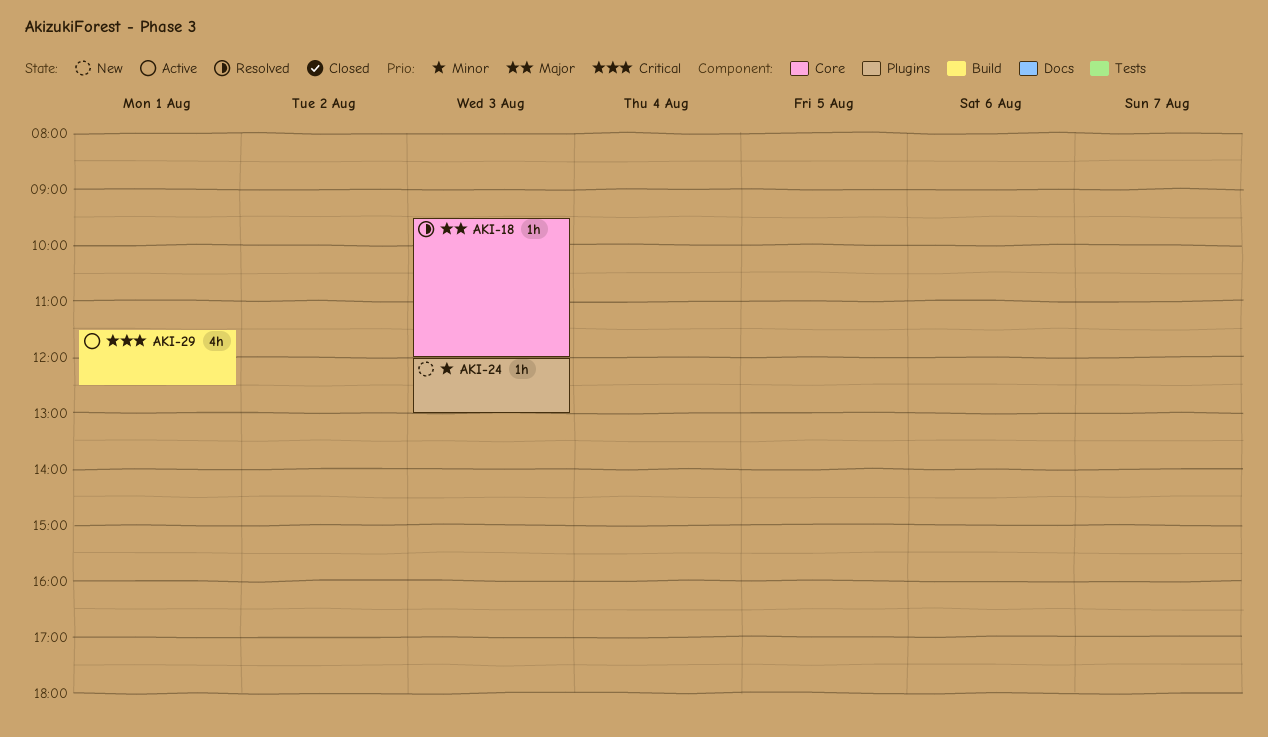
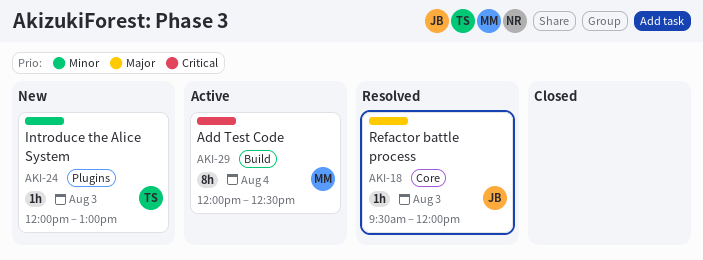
AKI-29, estimate: 4h -> 8h
AKI-29, day: Aug 1 -> Aug 4
AKI-29, begins: 11:30 -> 12:00

